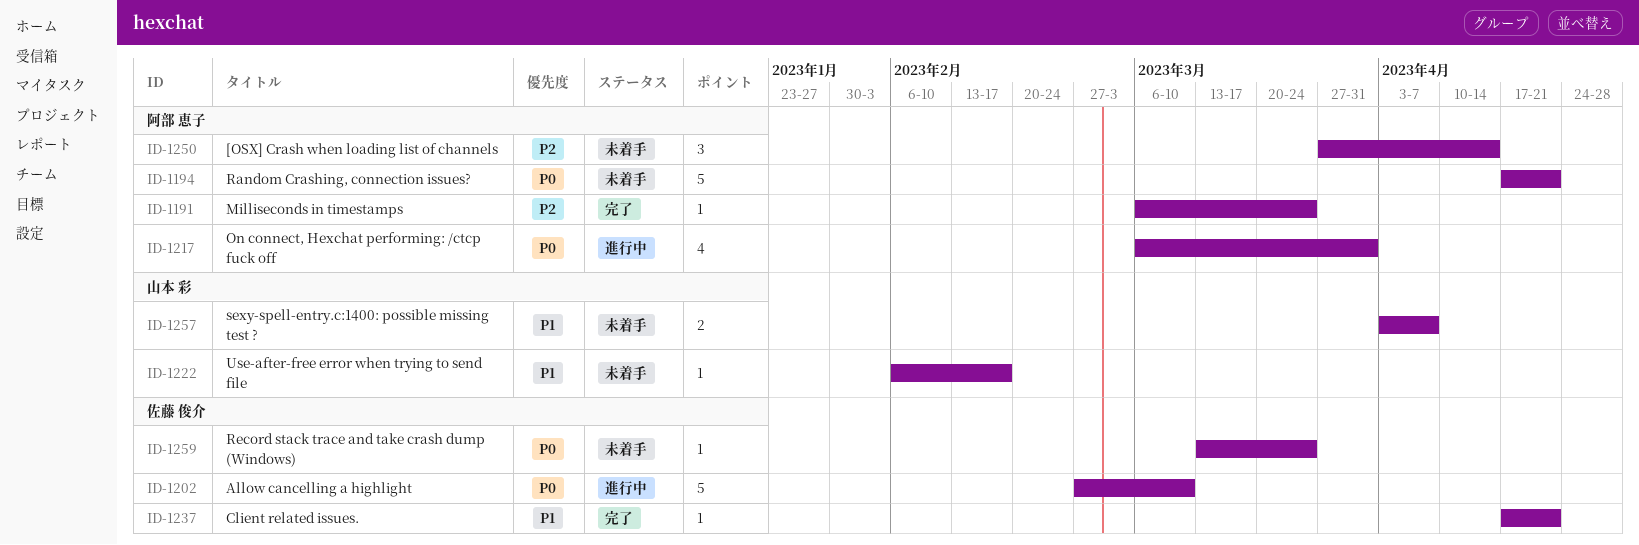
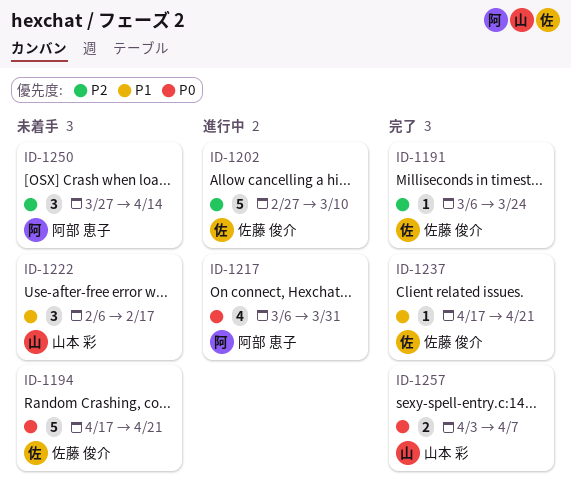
ID-1191, owner: 阿部 恵子 -> 佐藤 俊介
ID-1194, owner: 阿部 恵子 -> 佐藤 俊介
ID-1202, priority: P0 -> P2
ID-1222, estimate: 1 -> 3
ID-1257, status: 未着手 -> 完了
ID-1257, priority: P1 -> P0
ID-1259: present -> none

